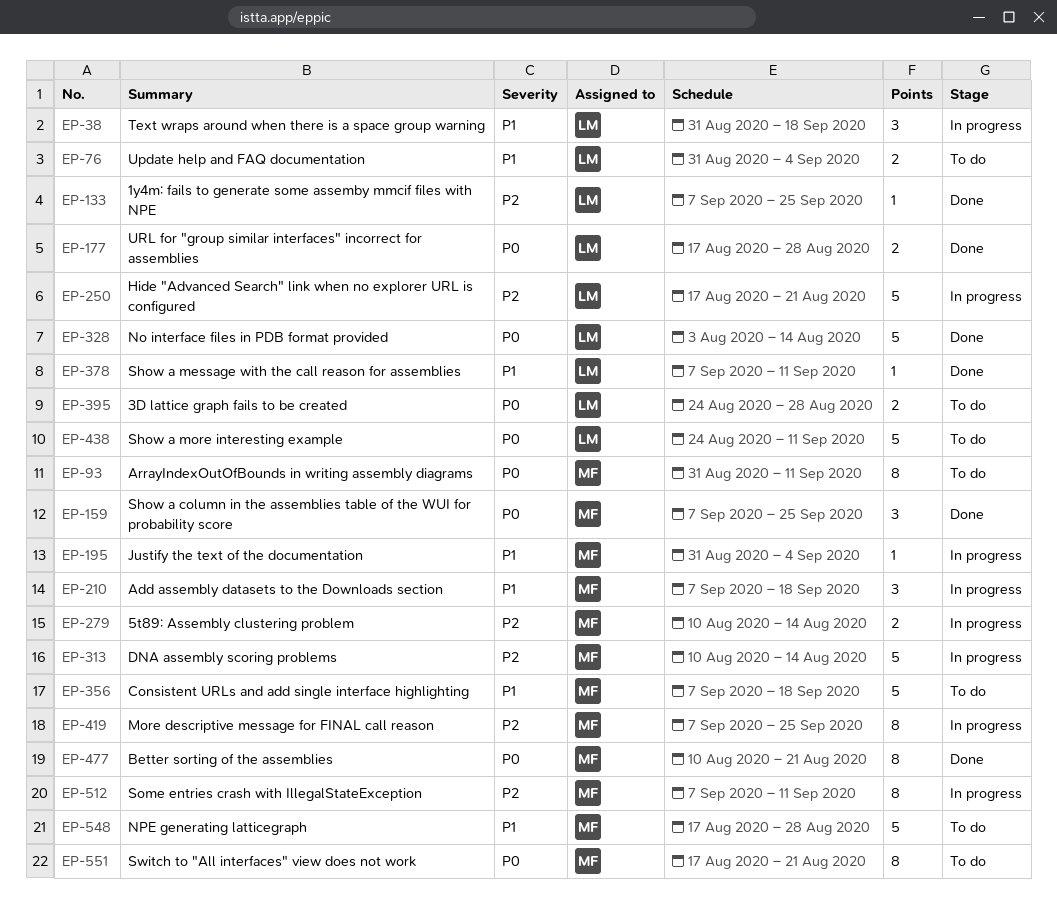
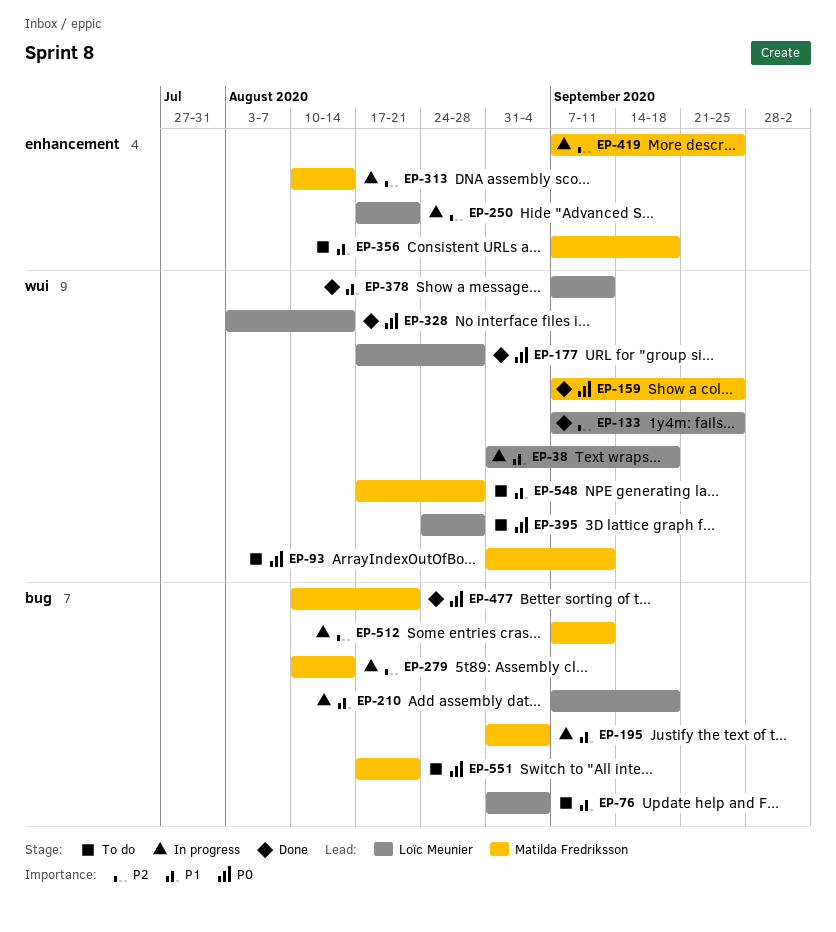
EP-210, owner: Matilda Fredriksson -> Loïc Meunier
EP-438: present -> none

